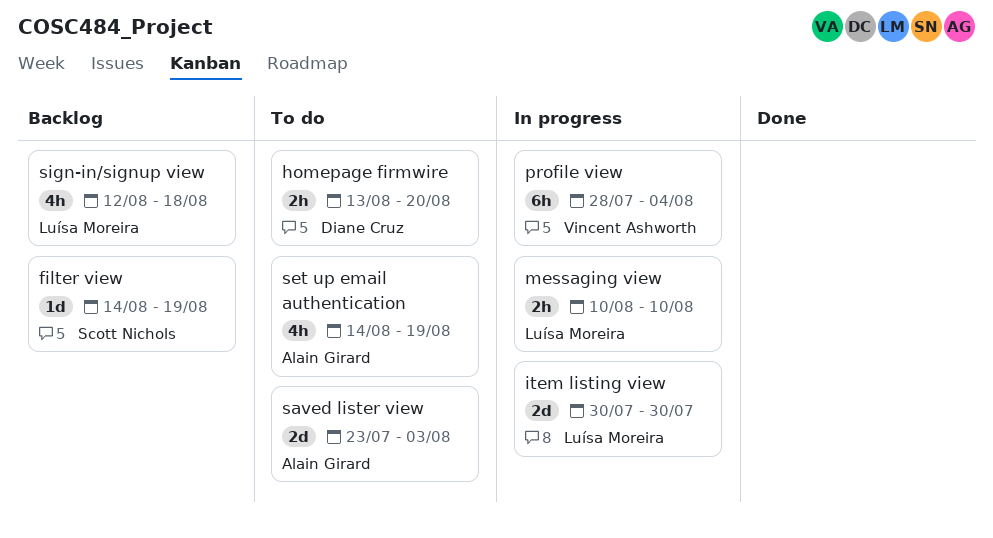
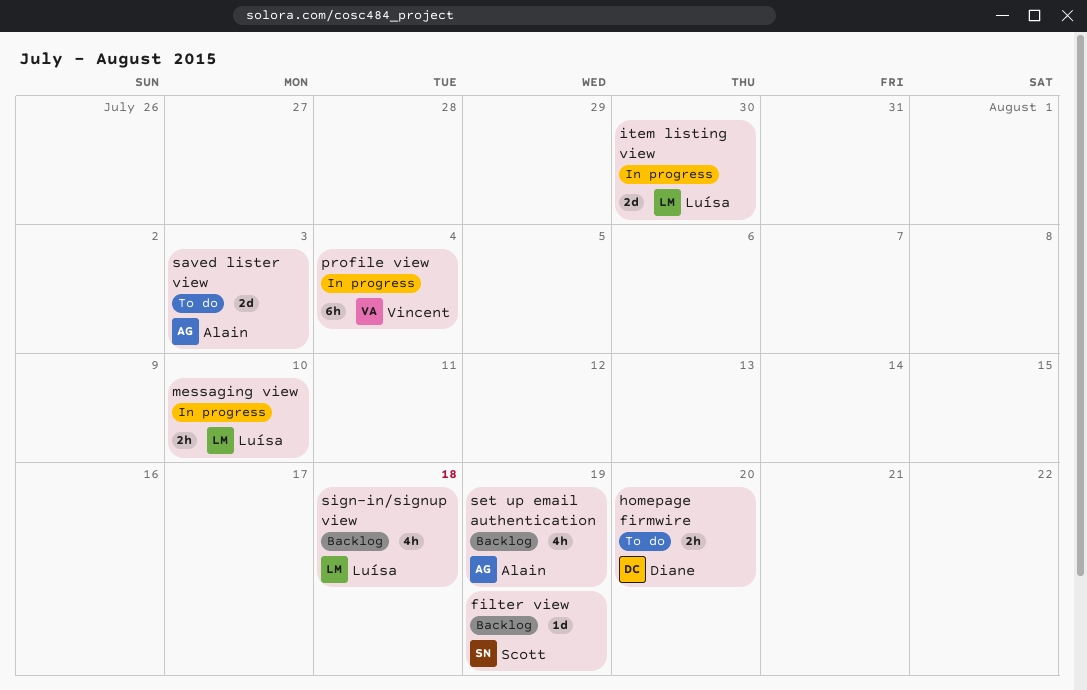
set up email authentication, status: To do -> Backlog

